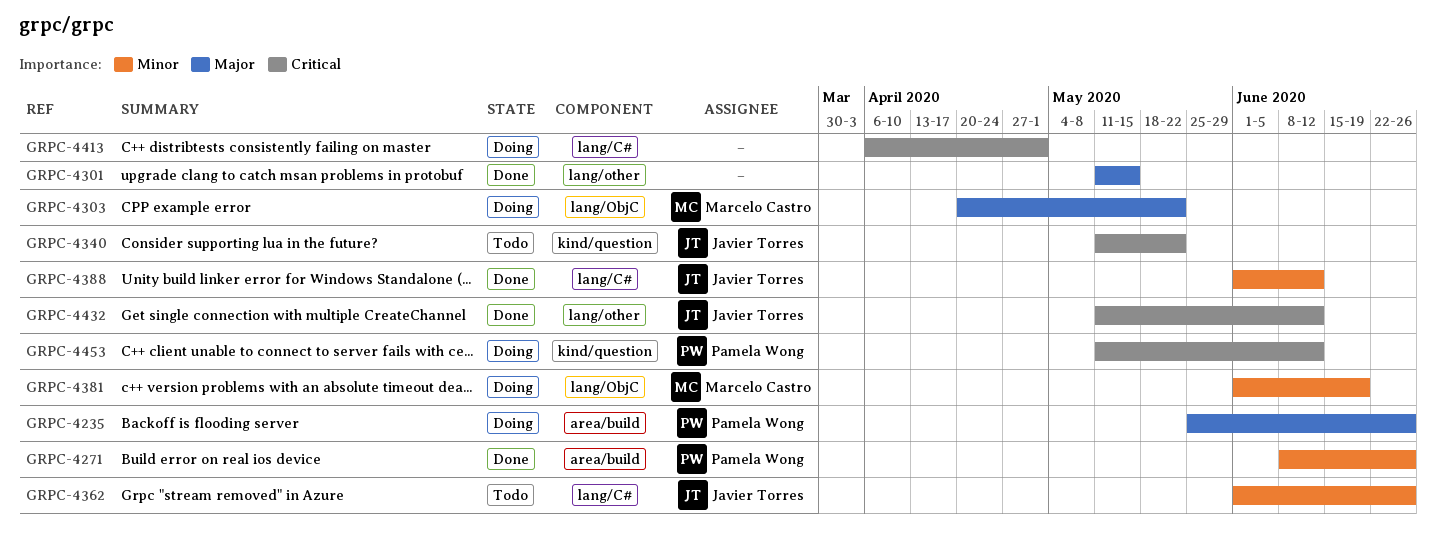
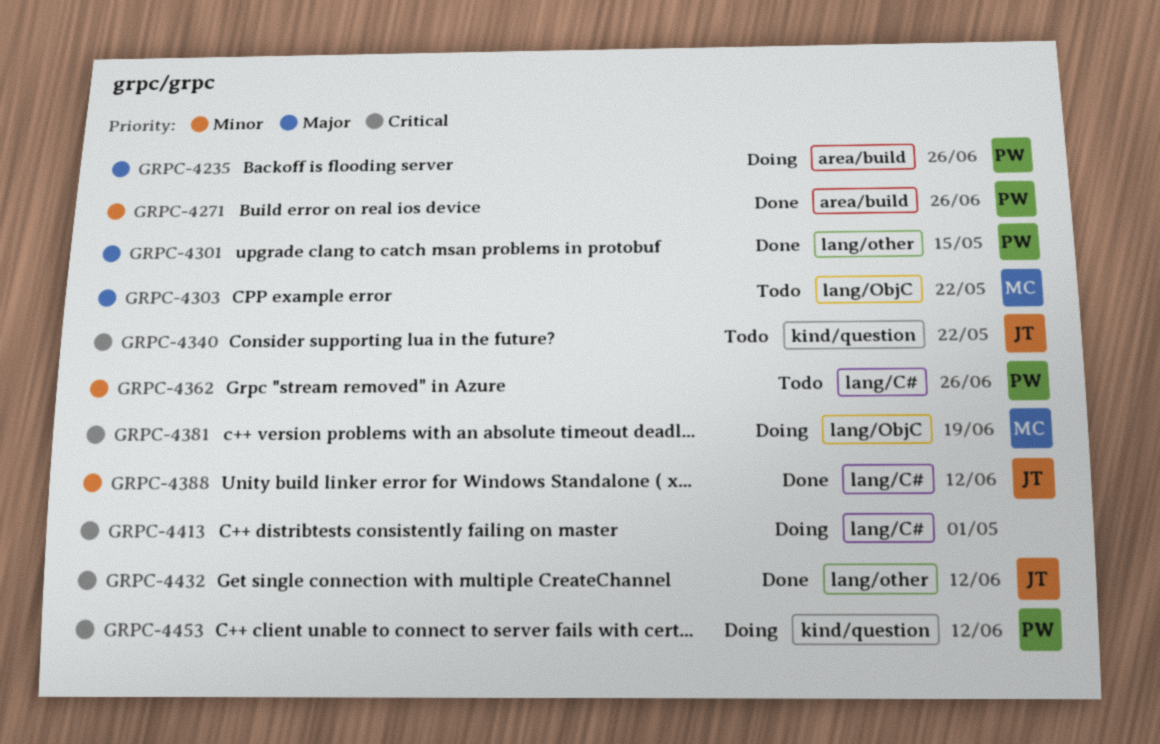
GRPC-4301, owner: none -> Pamela Wong
GRPC-4303, status: Doing -> Todo
GRPC-4362, owner: Javier Torres -> Pamela Wong
GRPC-4381, priority: Minor -> Critical

